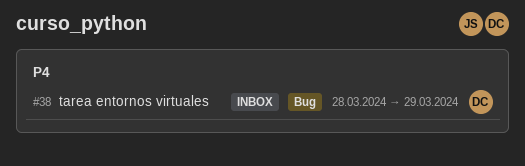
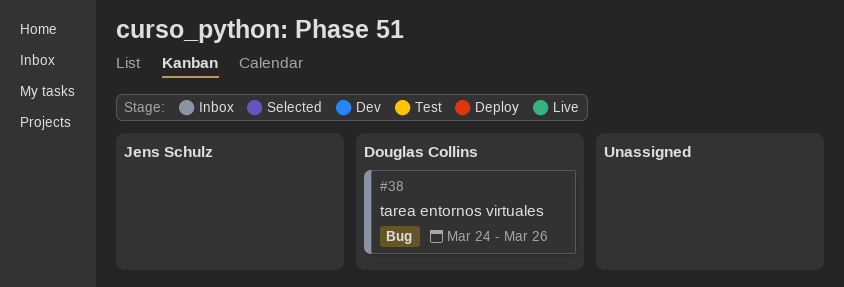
#38, start: Mar 28 -> Mar 24
#38, due: Mar 29 -> Mar 26

